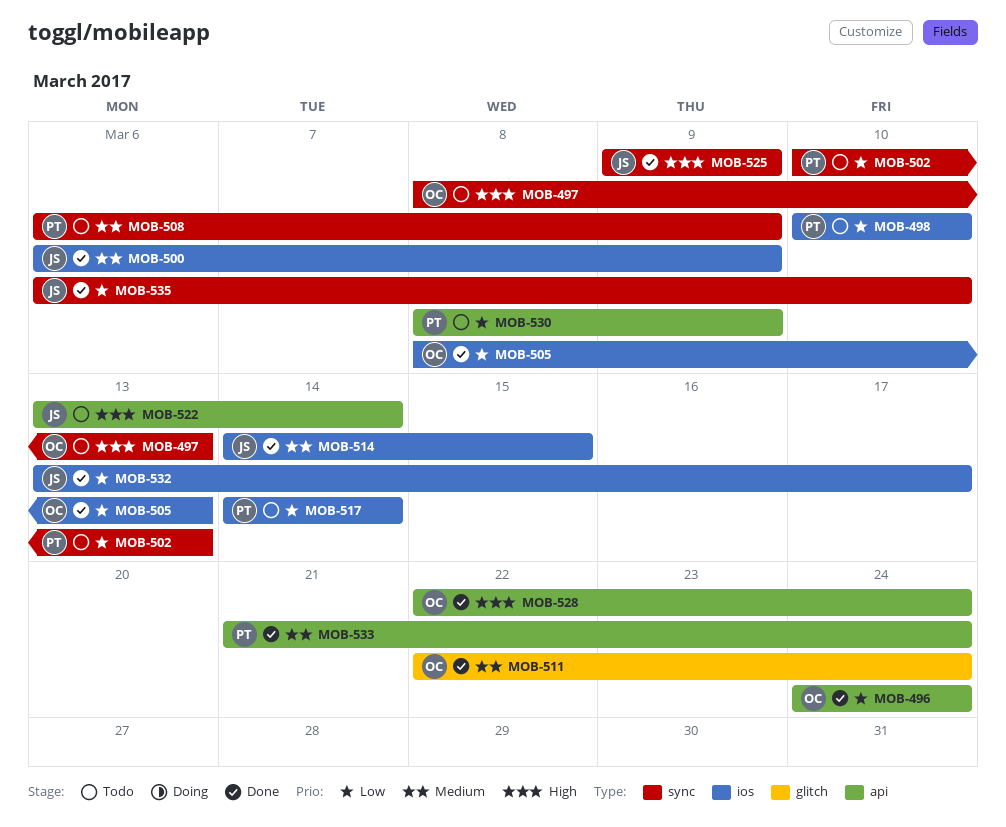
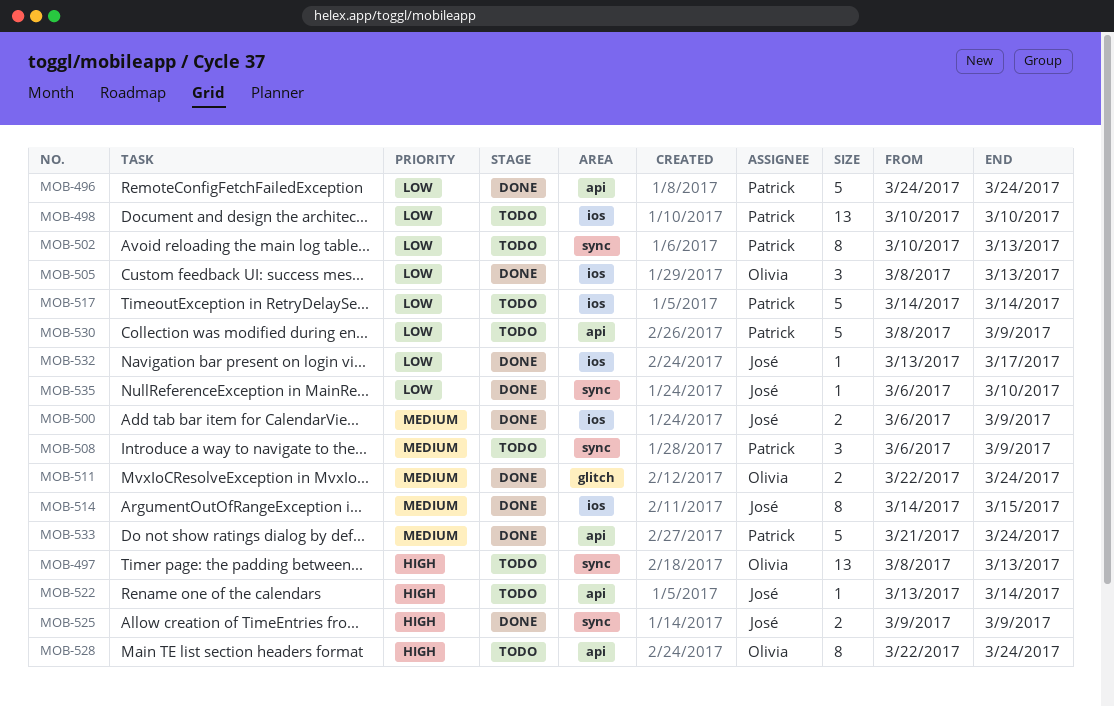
MOB-496, owner: Olivia -> Patrick
MOB-528, status: Done -> Todo

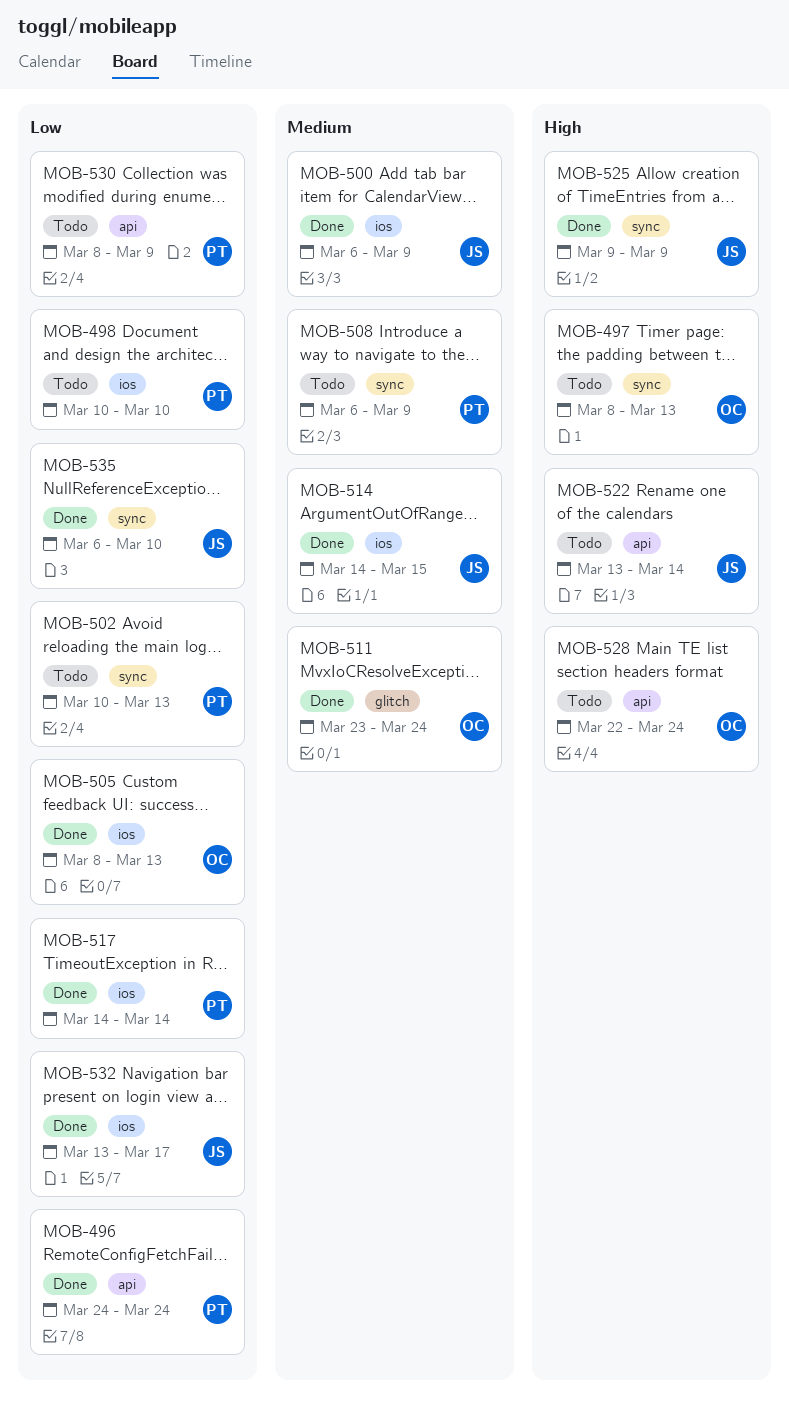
MOB-511, start: Mar 22 -> Mar 23
MOB-517, status: Todo -> Done
MOB-533: present -> none

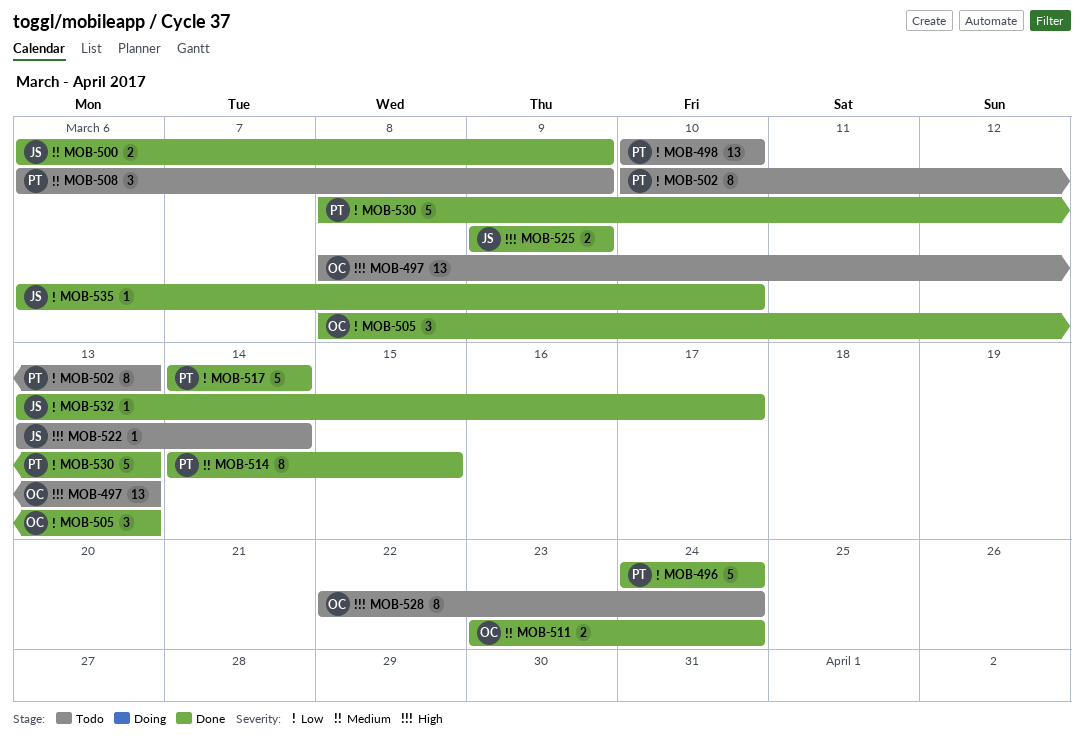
MOB-514, owner: JS -> PT
MOB-530, status: Todo -> Done
MOB-530, due: Mar 9 -> Mar 13

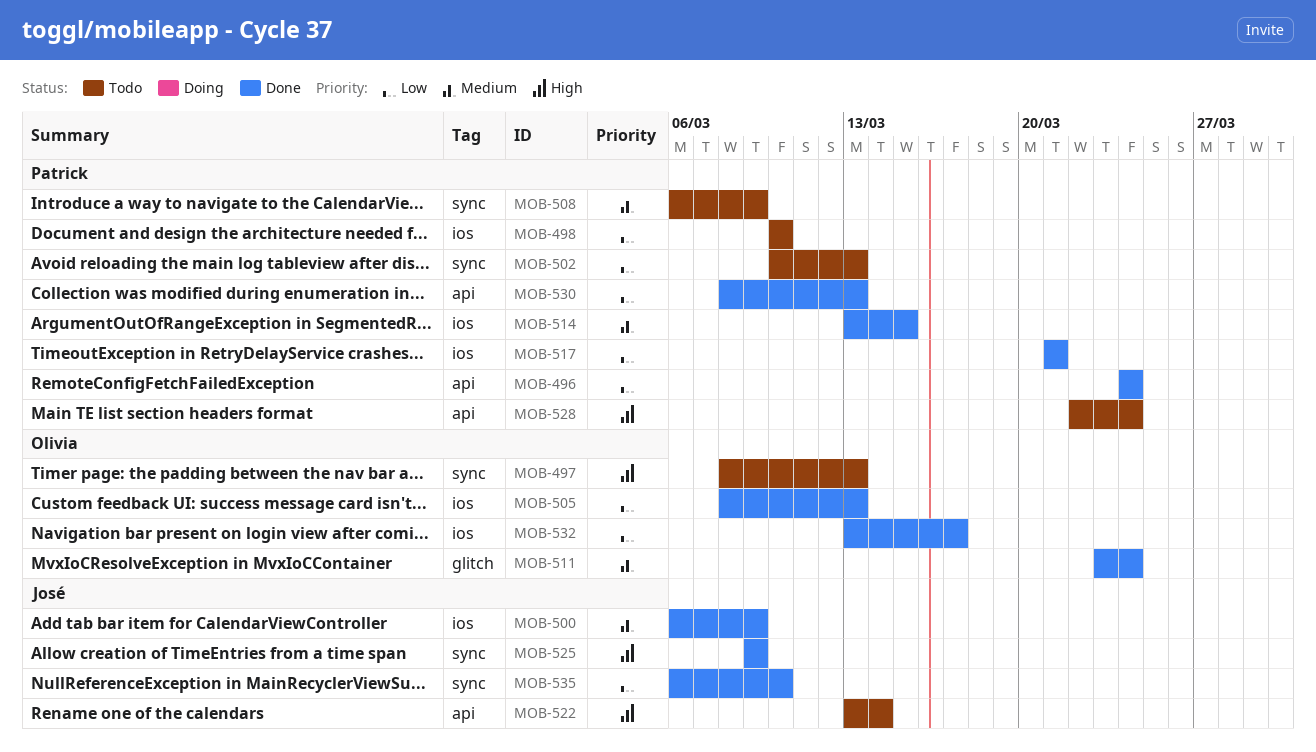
MOB-514, start: Mar 14 -> Mar 13
MOB-517, start: Mar 14 -> Mar 21
MOB-517, due: Mar 14 -> Mar 21
MOB-528, owner: Olivia -> Patrick
MOB-532, owner: José -> Olivia

